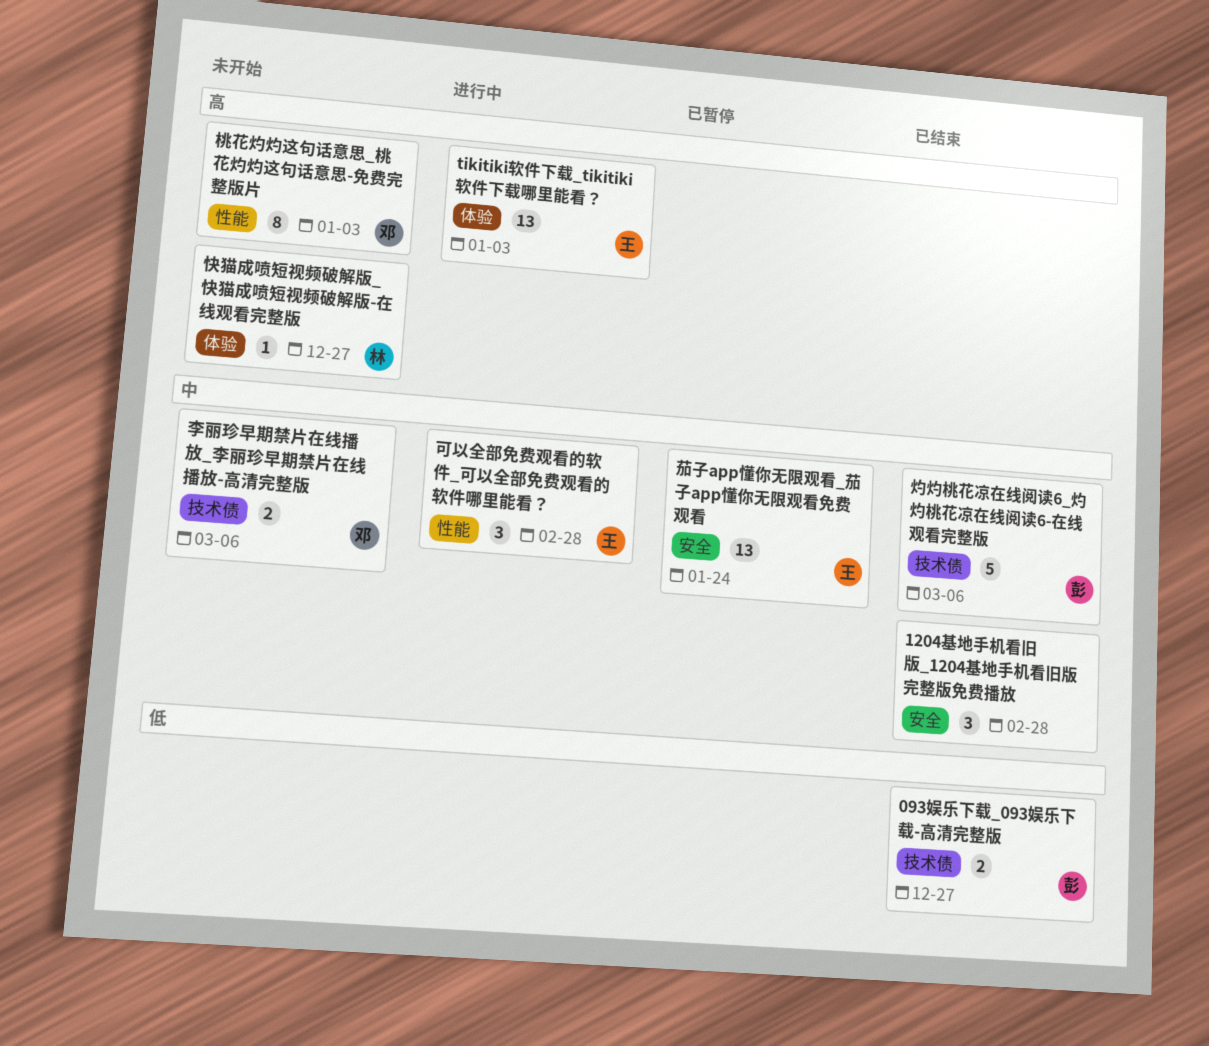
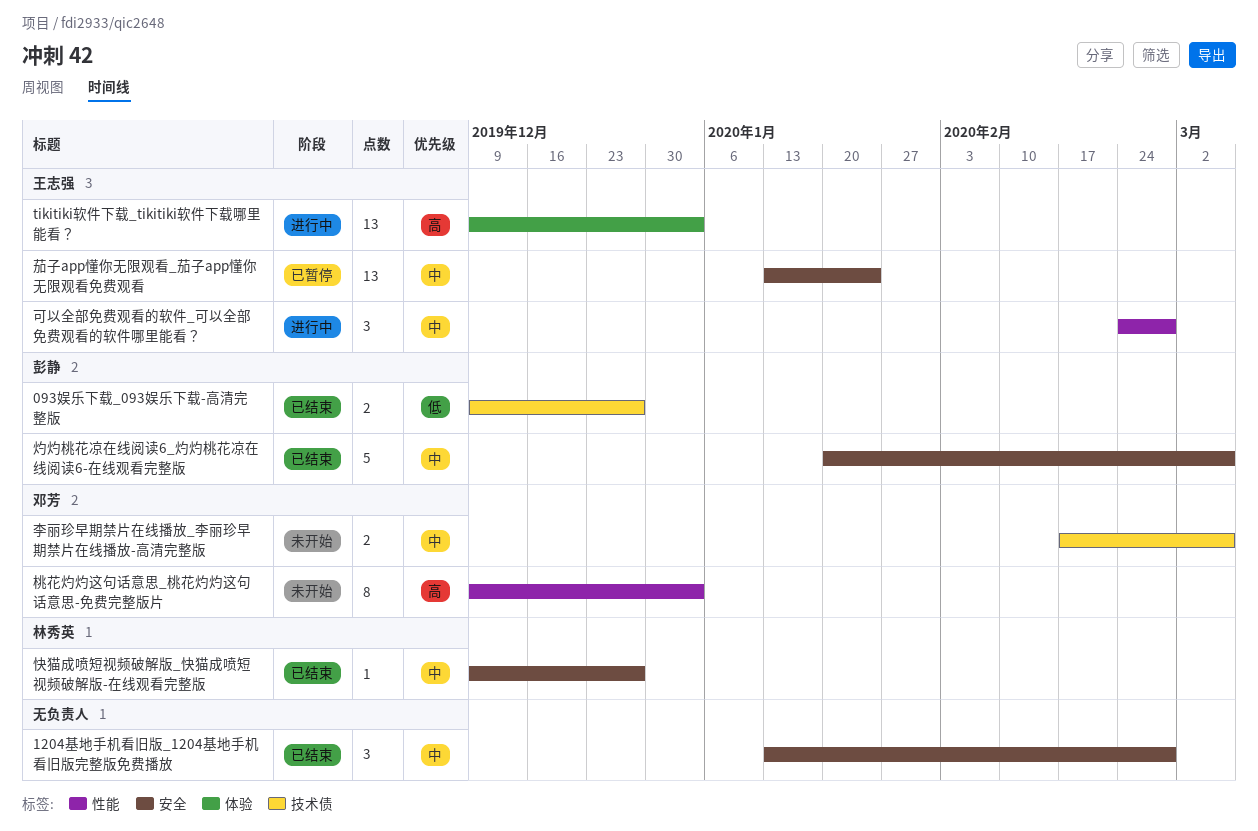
快猫成喷短视频破解版_快猫成喷短视频破解版-在线观看完整版, status: 未开始 -> 已结束
快猫成喷短视频破解版_快猫成喷短视频破解版-在线观看完整版, priority: 高 -> 中
快猫成喷短视频破解版_快猫成喷短视频破解版-在线观看完整版, label: 体验 -> 安全
灼灼桃花凉在线阅读6_灼灼桃花凉在线阅读6-在线观看完整版, label: 技术债 -> 安全

